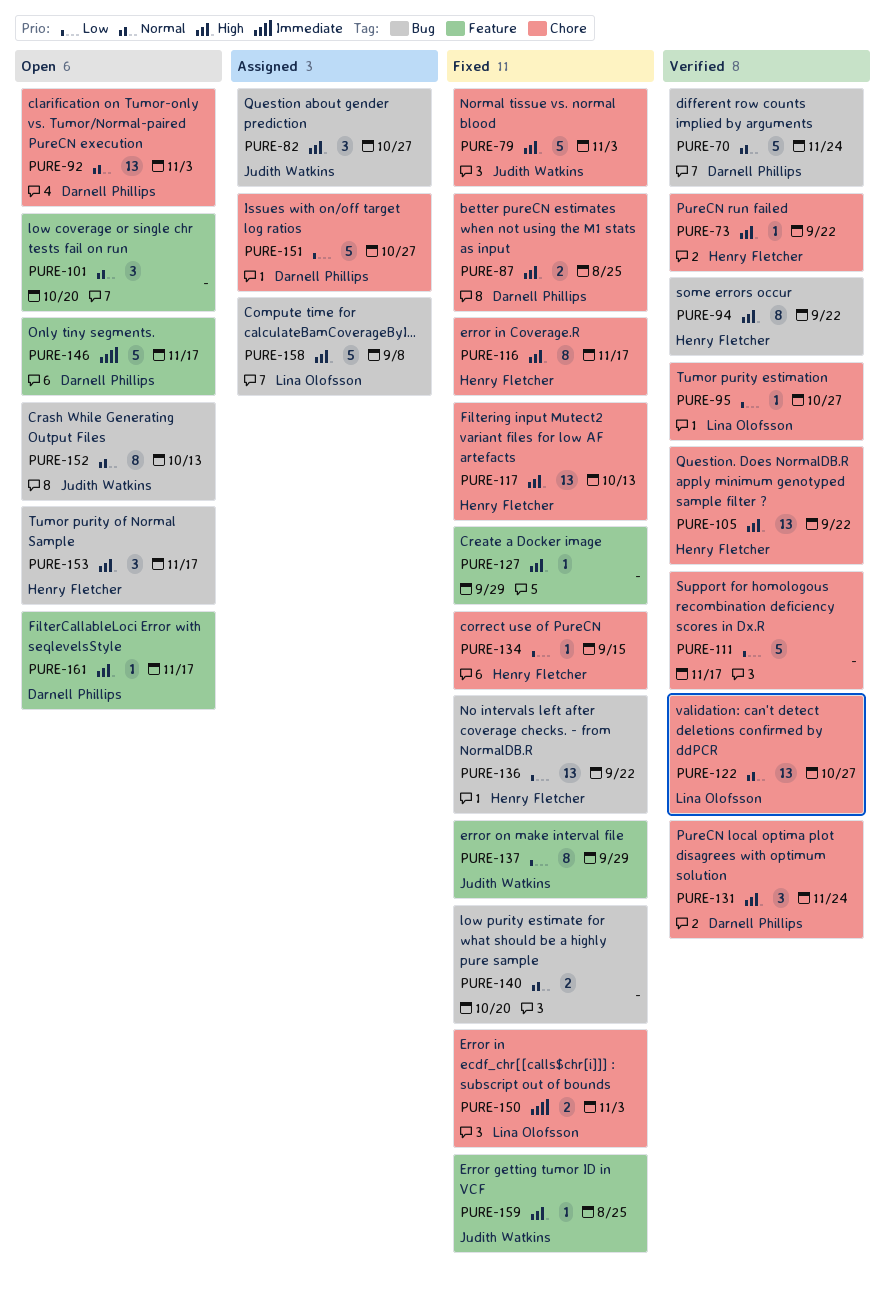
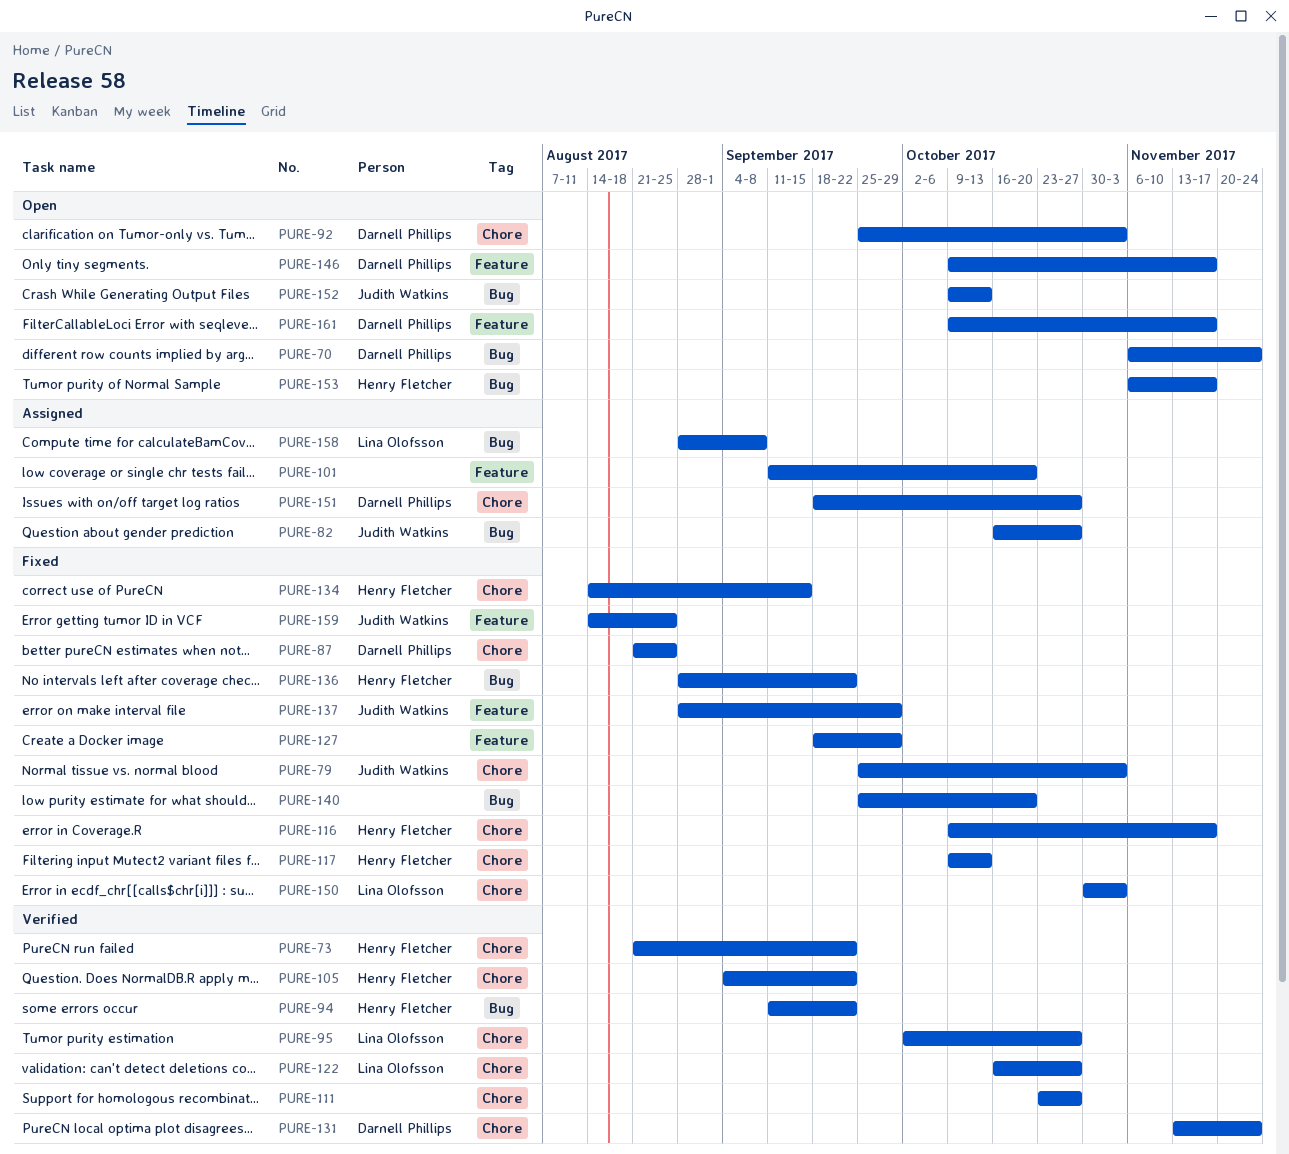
PURE-70, status: Verified -> Open
PURE-101, status: Open -> Assigned
PURE-111, due: Nov 17 -> Oct 27

